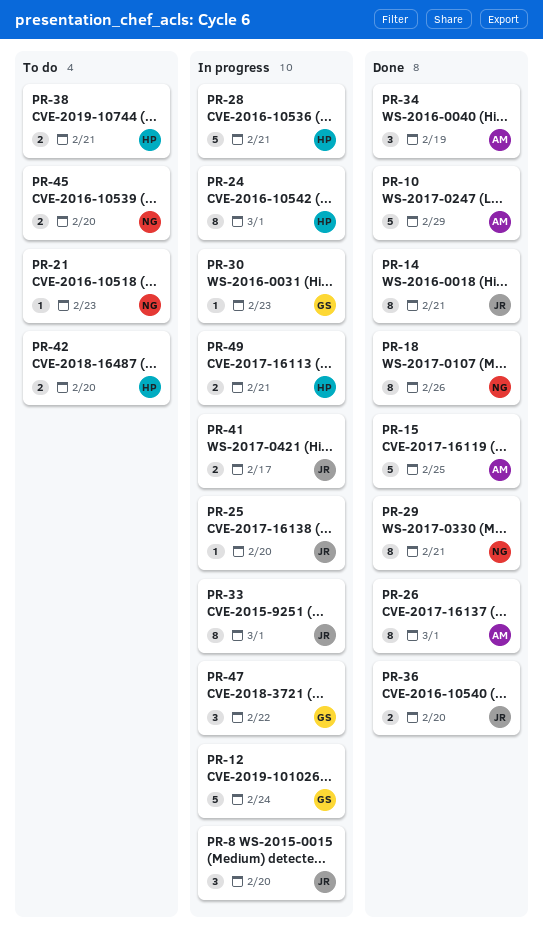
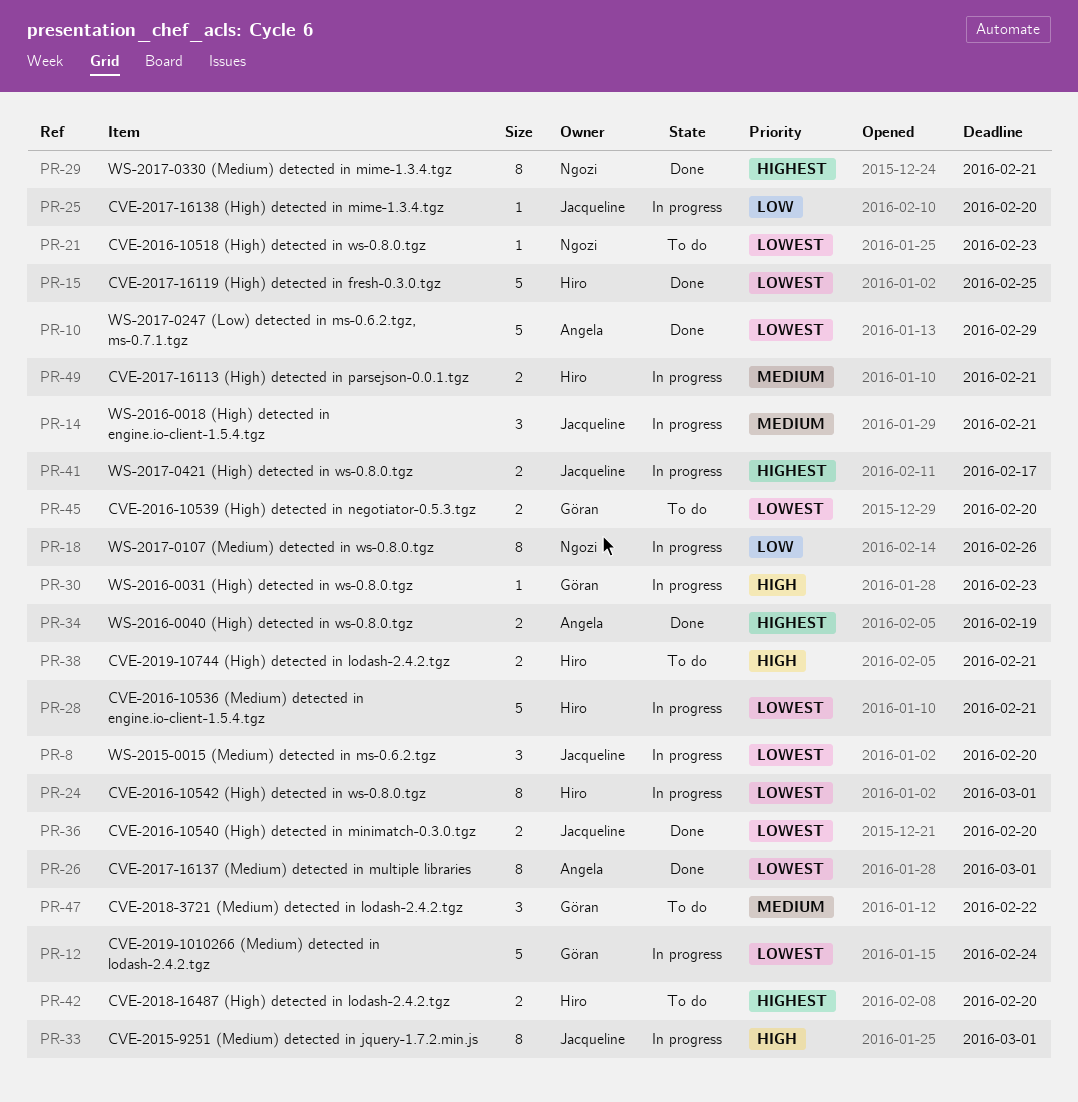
PR-14, status: Done -> In progress
PR-14, estimate: 8 -> 3
PR-15, owner: Angela -> Hiro
PR-18, status: Done -> In progress
PR-34, estimate: 3 -> 2
PR-45, owner: Ngozi -> Göran
PR-47, status: In progress -> To do

